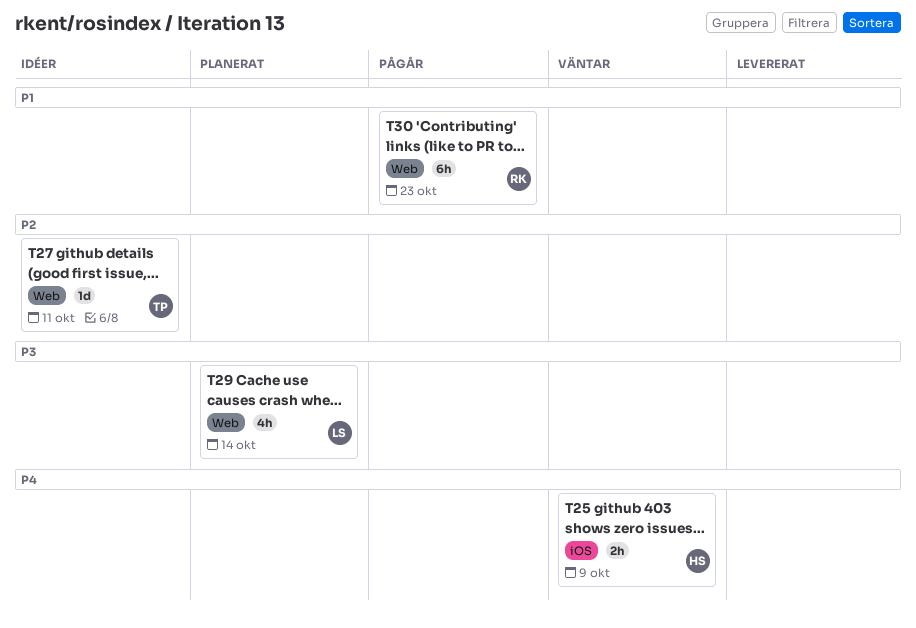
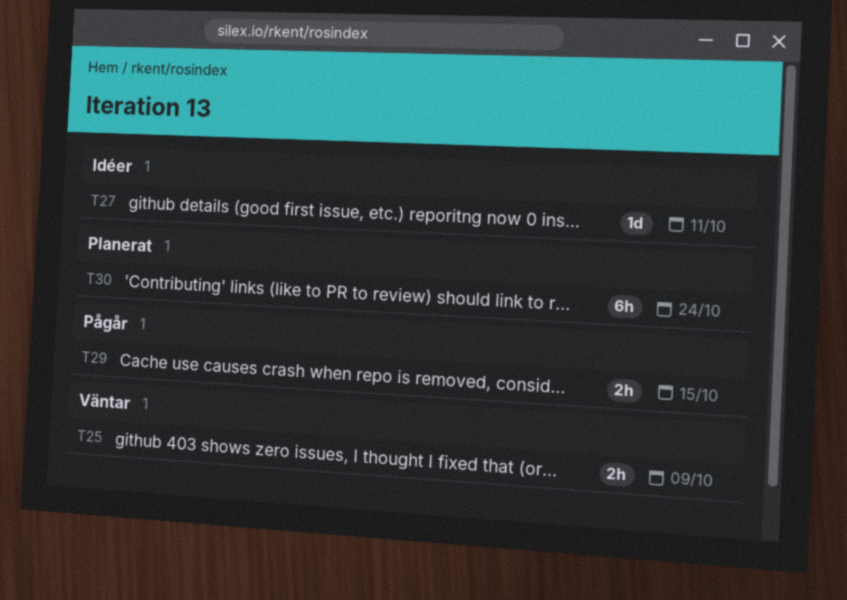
T29, status: Planerat -> Pågår
T29, estimate: 4h -> 2h
T29, due: Oct 14 -> Oct 15
T30, status: Pågår -> Planerat
T30, due: Oct 23 -> Oct 24

